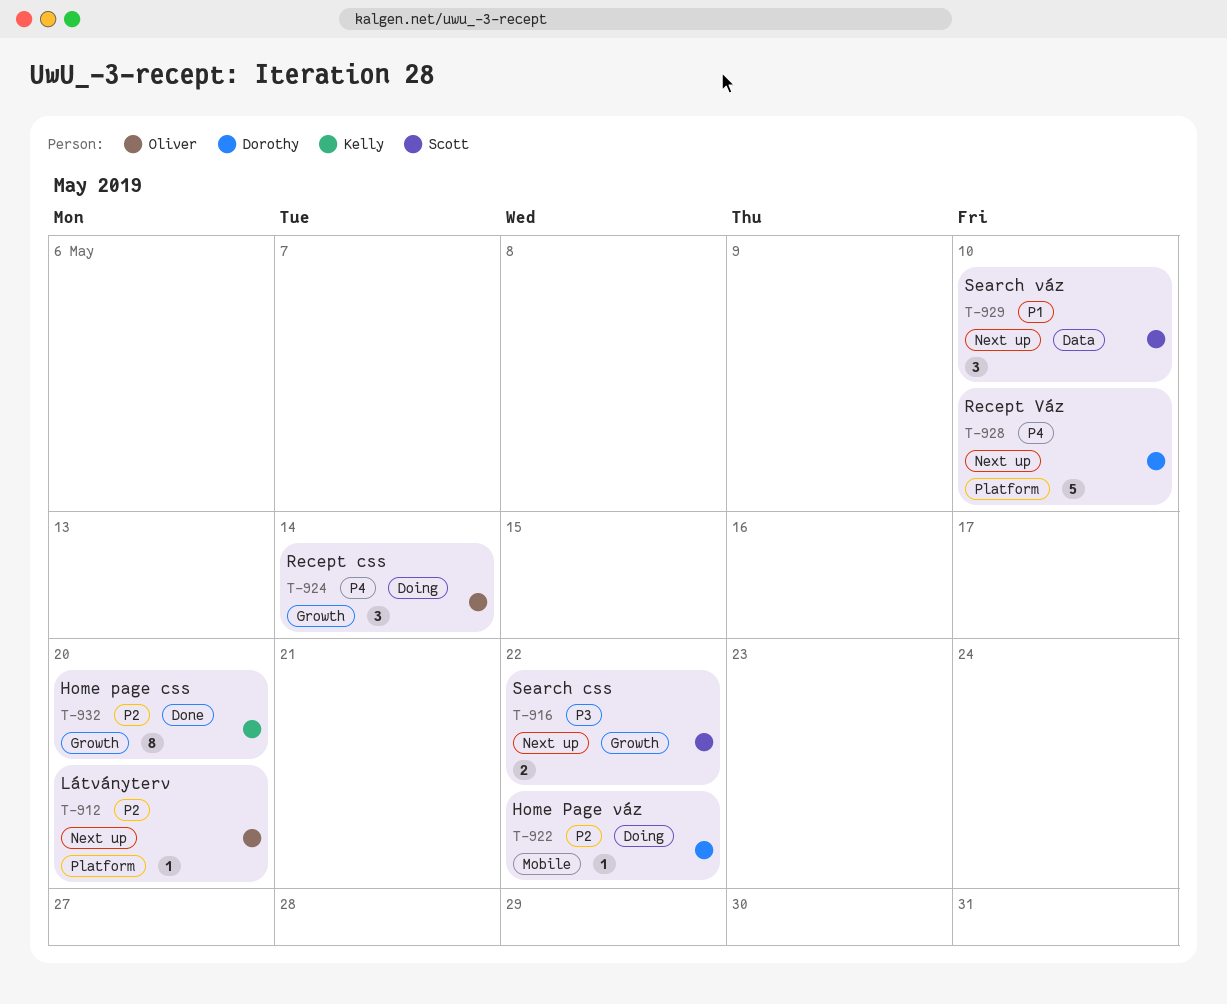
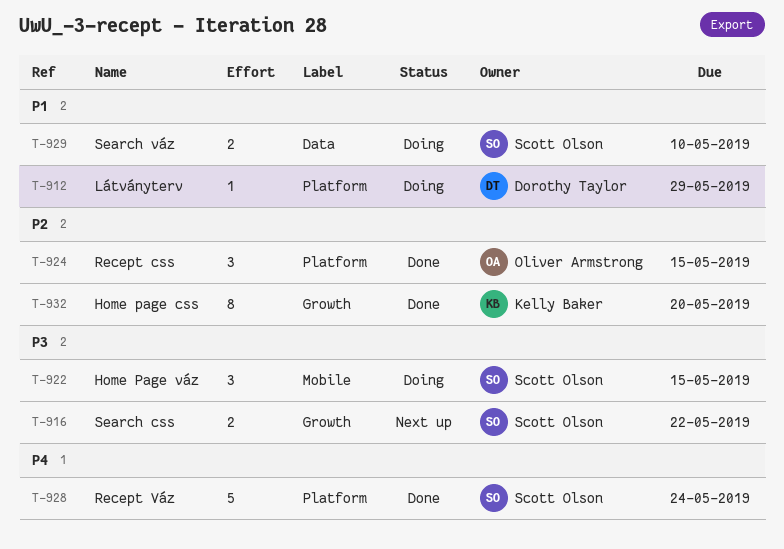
T-912, status: Next up -> Doing
T-912, owner: Oliver Armstrong -> Dorothy Taylor
T-912, priority: P2 -> P1
T-912, due: May 20 -> May 29
T-922, owner: Dorothy Taylor -> Scott Olson
T-922, priority: P2 -> P3
T-922, estimate: 1 -> 3
T-922, due: May 22 -> May 15
T-924, status: Doing -> Done
T-924, priority: P4 -> P2
T-924, label: Growth -> Platform
T-924, due: May 14 -> May 15
T-928, status: Next up -> Done
T-928, owner: Dorothy Taylor -> Scott Olson
T-928, due: May 10 -> May 24
T-929, status: Next up -> Doing
T-929, estimate: 3 -> 2

